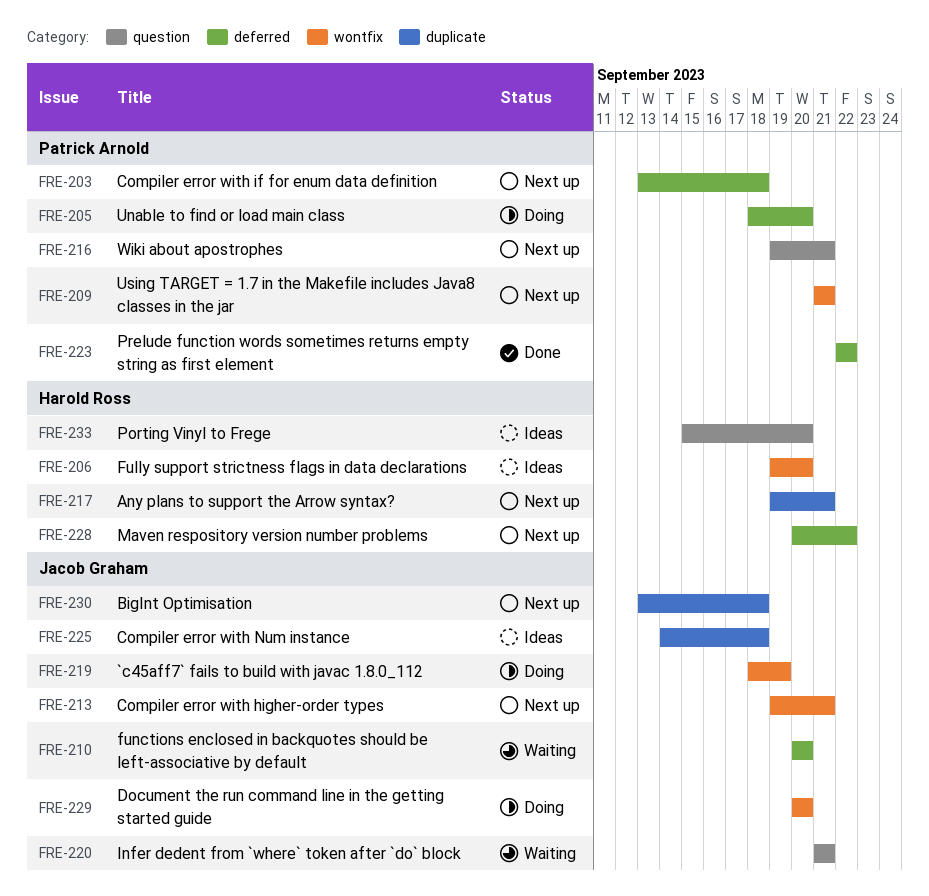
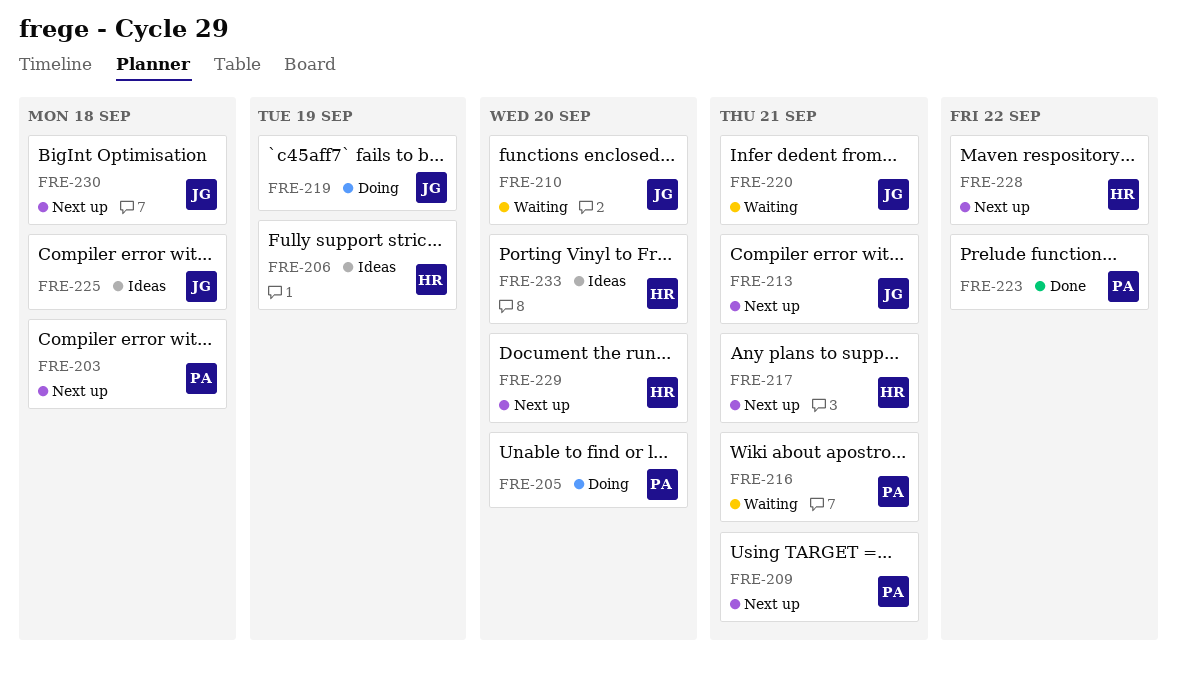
FRE-206, due: Sep 20 -> Sep 19
FRE-216, status: Next up -> Waiting
FRE-229, status: Doing -> Next up
FRE-229, owner: Jacob Graham -> Harold Ross

